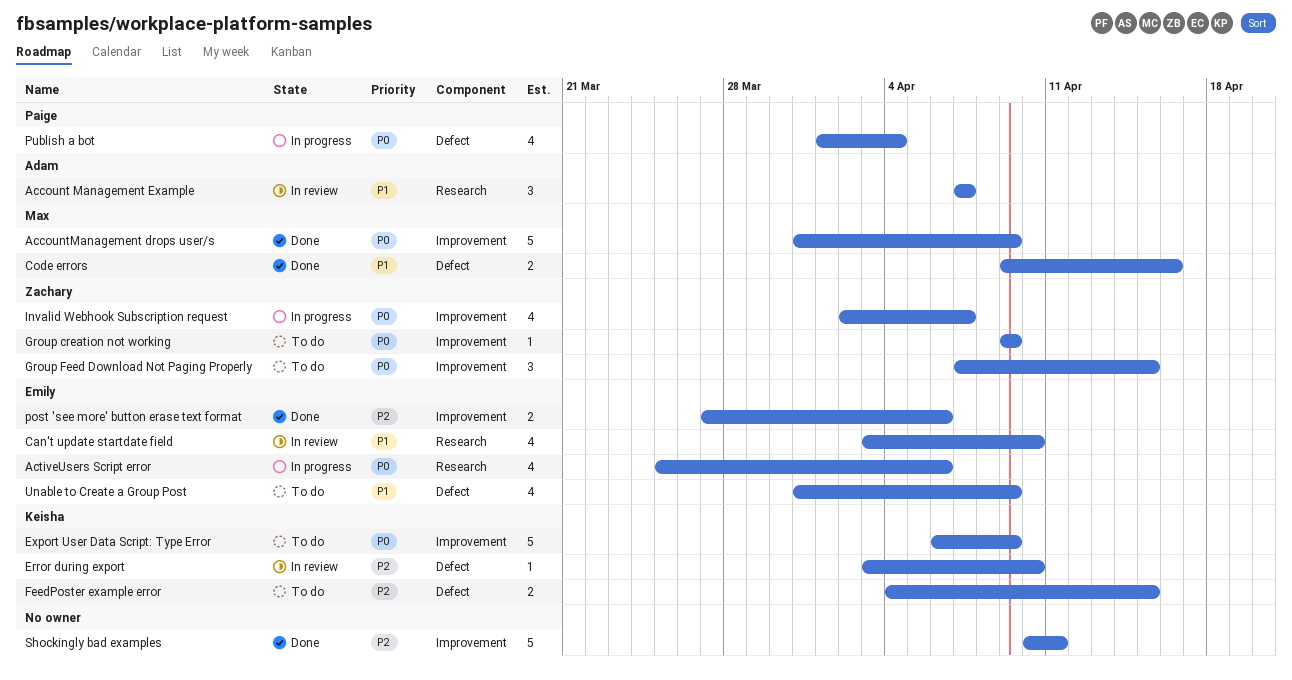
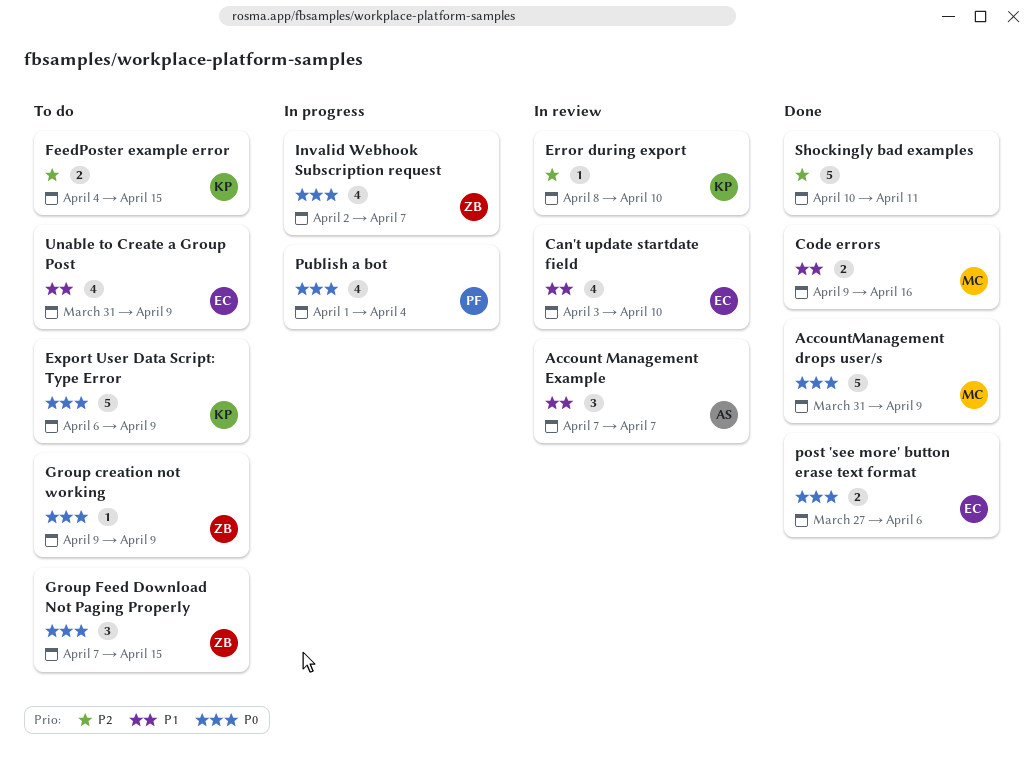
ActiveUsers Script error: present -> none
Error during export, start: Apr 3 -> Apr 8
post 'see more' button erase text format, priority: P2 -> P0

